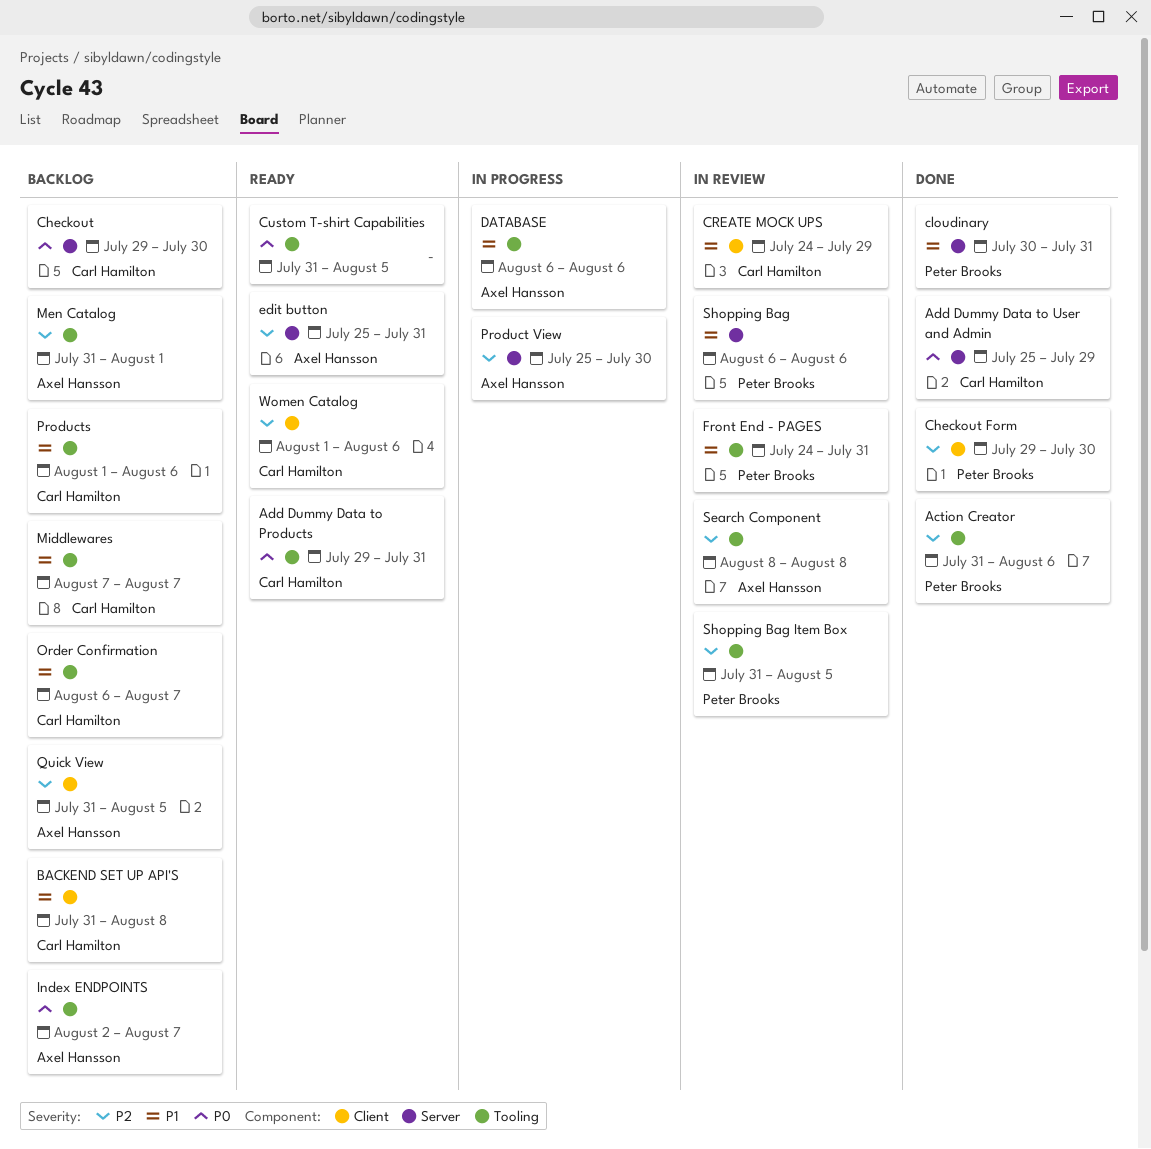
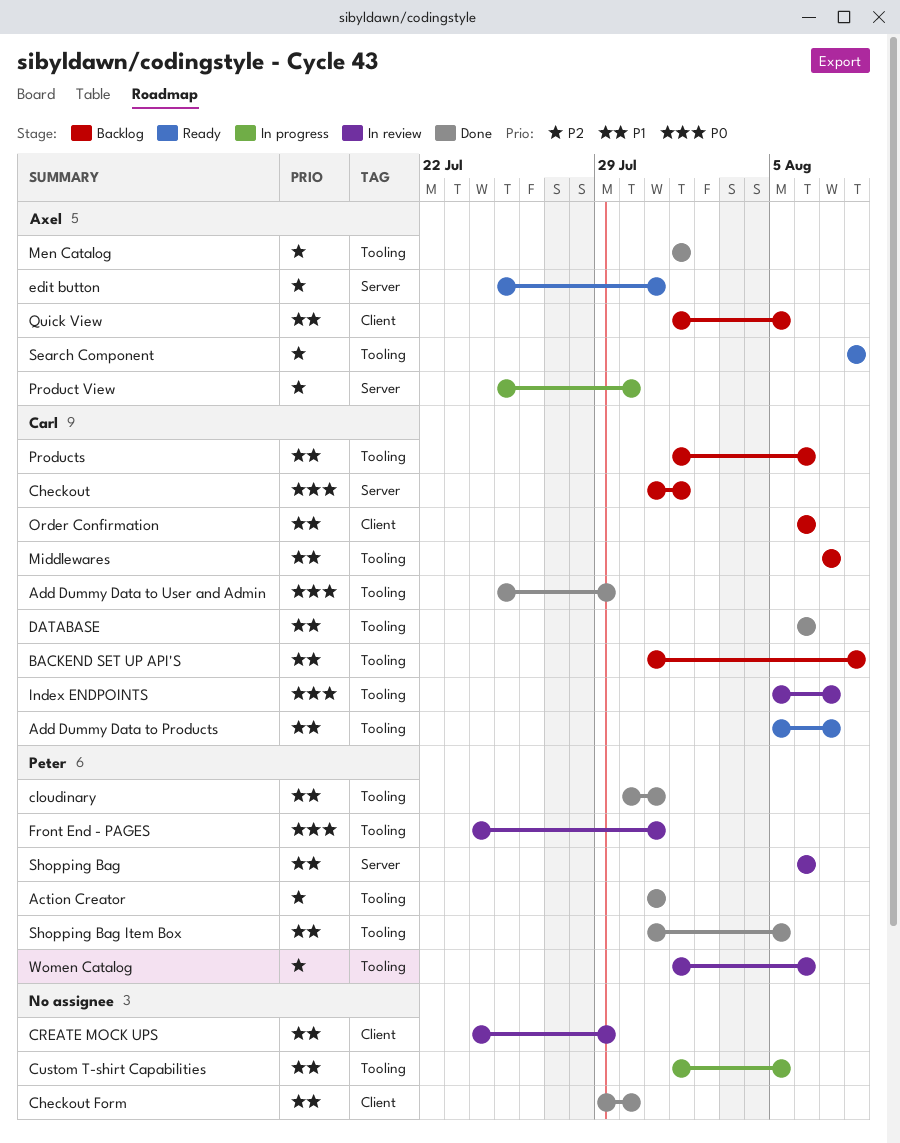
Action Creator, due: Aug 6 -> Jul 31
Add Dummy Data to Products, priority: P0 -> P1
Add Dummy Data to Products, start: Jul 29 -> Aug 5
Add Dummy Data to Products, due: Jul 31 -> Aug 7
Add Dummy Data to User and Admin, label: Server -> Tooling
BACKEND SET UP API'S, label: Client -> Tooling
Checkout, start: Jul 29 -> Jul 31
Checkout, due: Jul 30 -> Aug 1
Checkout Form, owner: Peter Brooks -> none
Checkout Form, priority: P2 -> P1
cloudinary, label: Server -> Tooling
CREATE MOCK UPS, owner: Carl Hamilton -> none
Custom T-shirt Capabilities, status: Ready -> In progress
Custom T-shirt Capabilities, priority: P0 -> P1
Custom T-shirt Capabilities, start: Jul 31 -> Aug 1
DATABASE, status: In progress -> Done
DATABASE, owner: Axel Hansson -> Carl Hamilton
Front End - PAGES, priority: P1 -> P0
Index ENDPOINTS, status: Backlog -> In review
Index ENDPOINTS, owner: Axel Hansson -> Carl Hamilton
Index ENDPOINTS, start: Aug 2 -> Aug 5
Men Catalog, status: Backlog -> Done
Men Catalog, start: Jul 31 -> Aug 1
Order Confirmation, label: Tooling -> Client
Order Confirmation, due: Aug 7 -> Aug 6
Quick View, priority: P2 -> P1
Quick View, start: Jul 31 -> Aug 1
Search Component, status: In review -> Ready
Shopping Bag Item Box, status: In review -> Done
Shopping Bag Item Box, priority: P2 -> P1
Women Catalog, status: Ready -> In review
Women Catalog, owner: Carl Hamilton -> Peter Brooks
Women Catalog, label: Client -> Tooling

